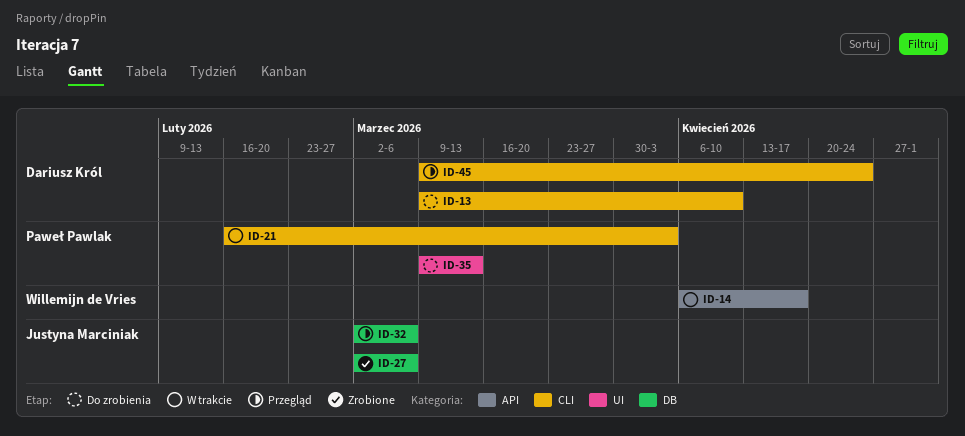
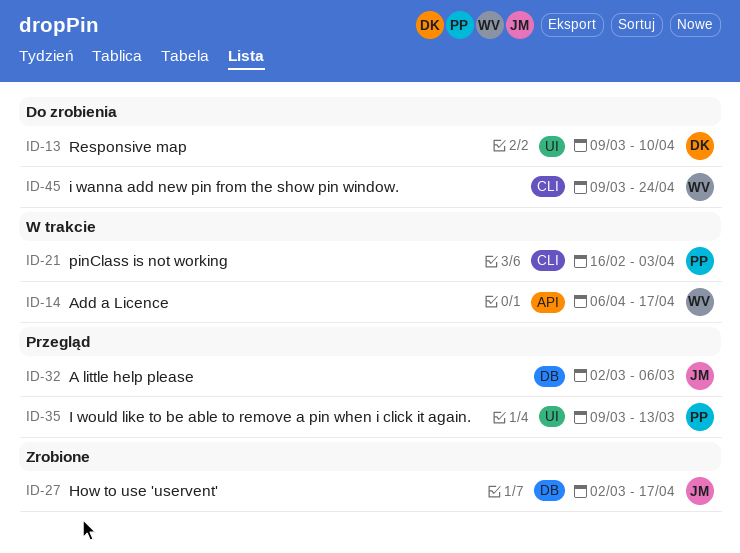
ID-13, label: CLI -> UI
ID-27, due: Mar 6 -> Apr 17
ID-35, status: Do zrobienia -> Przegląd
ID-45, status: Przegląd -> Do zrobienia
ID-45, owner: Dariusz Król -> Willemijn de Vries

